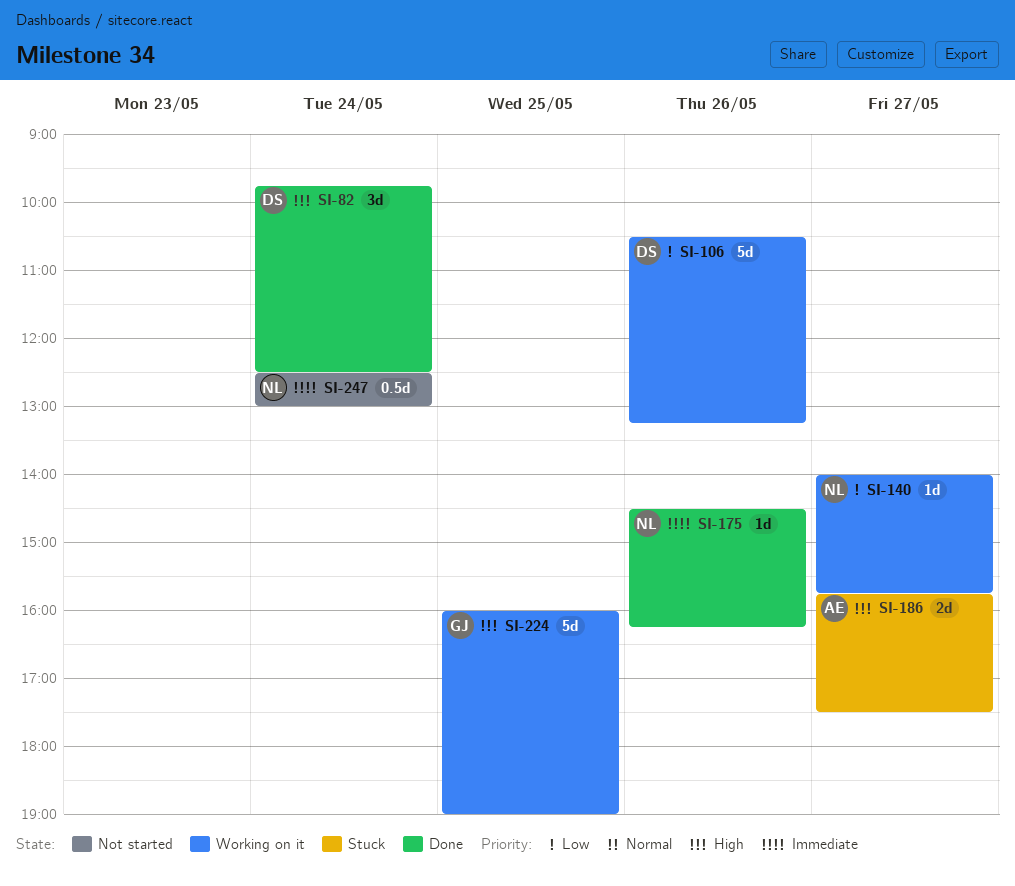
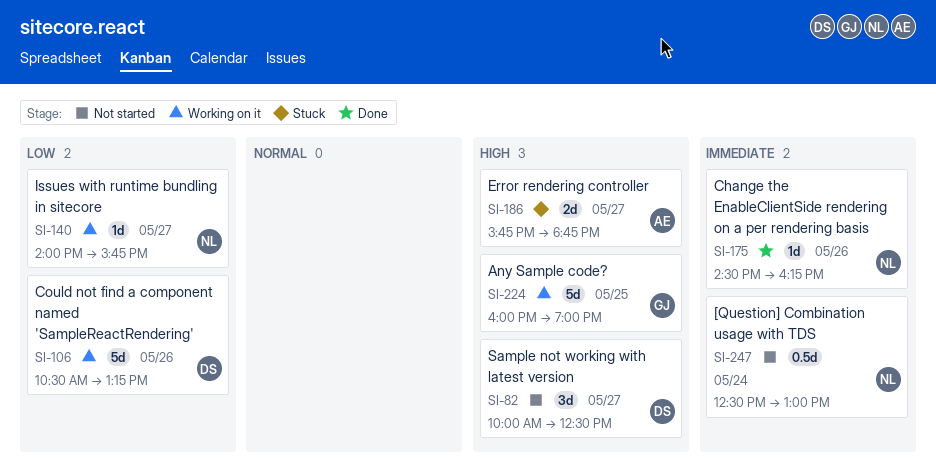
SI-82, status: Done -> Not started
SI-82, day: May 24 -> May 27
SI-82, begins: 09:45 -> 10:00
SI-186, ends: 17:30 -> 18:45

